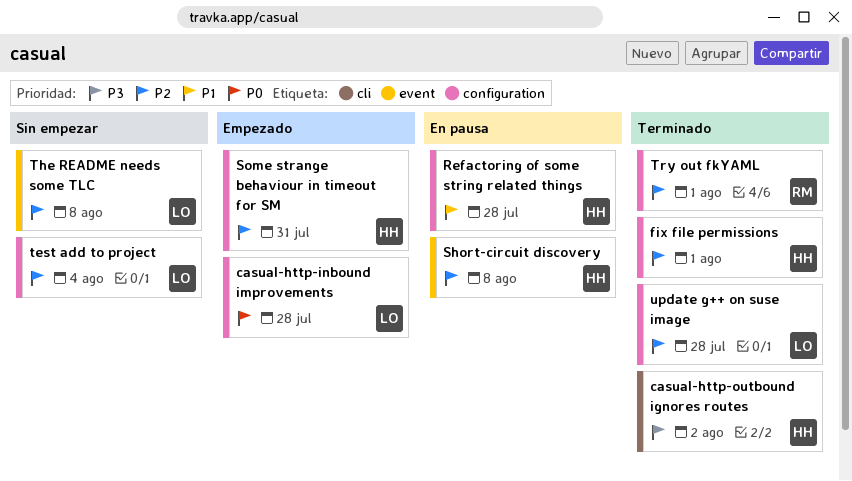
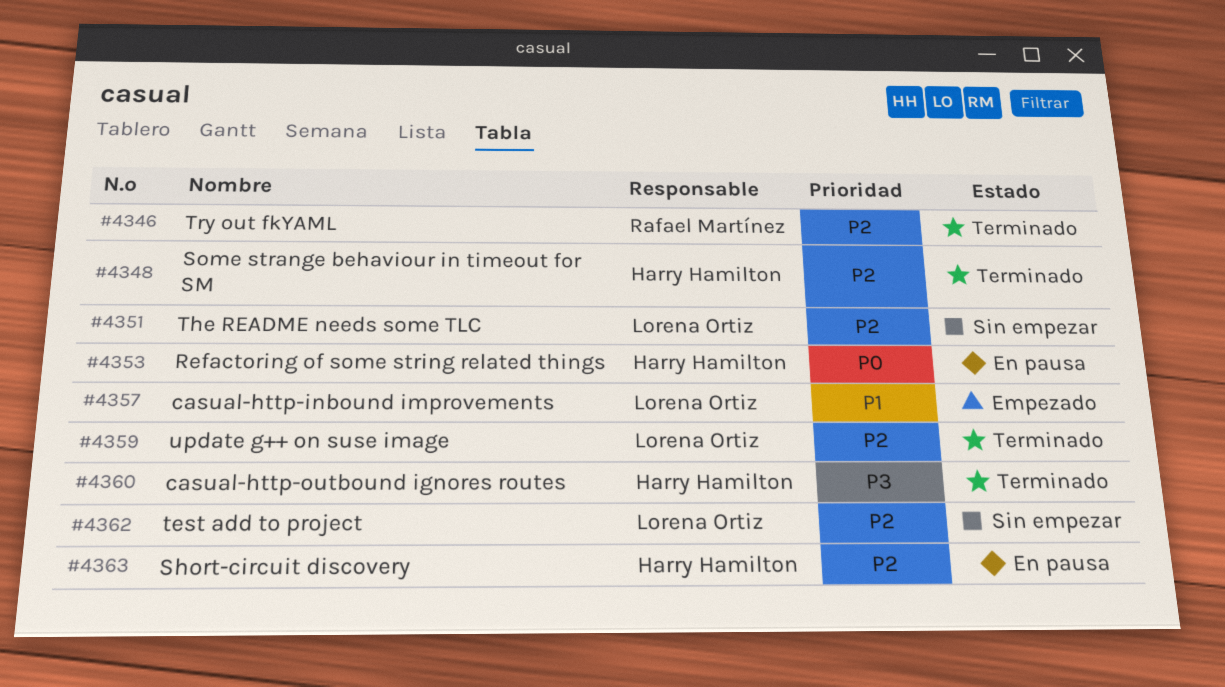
casual-http-inbound improvements, priority: P0 -> P1
fix file permissions: present -> none
Refactoring of some string related things, priority: P1 -> P0
Some strange behaviour in timeout for SM, status: Empezado -> Terminado

